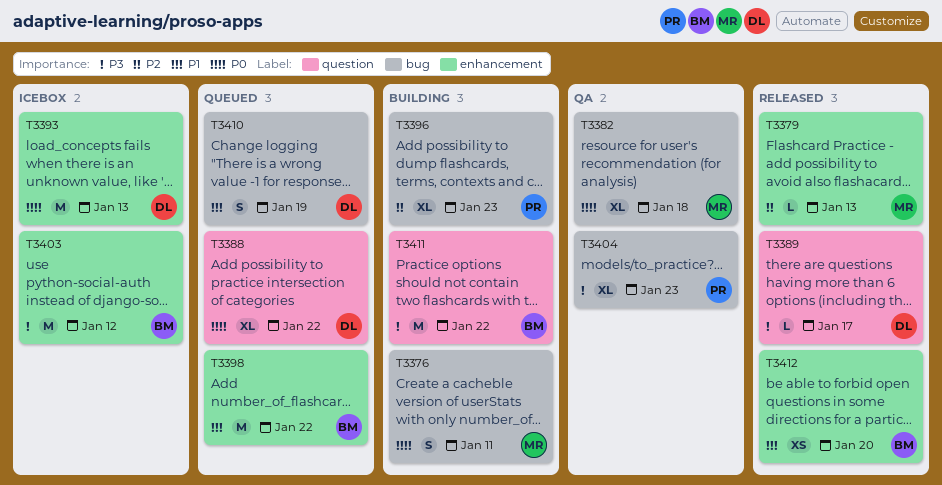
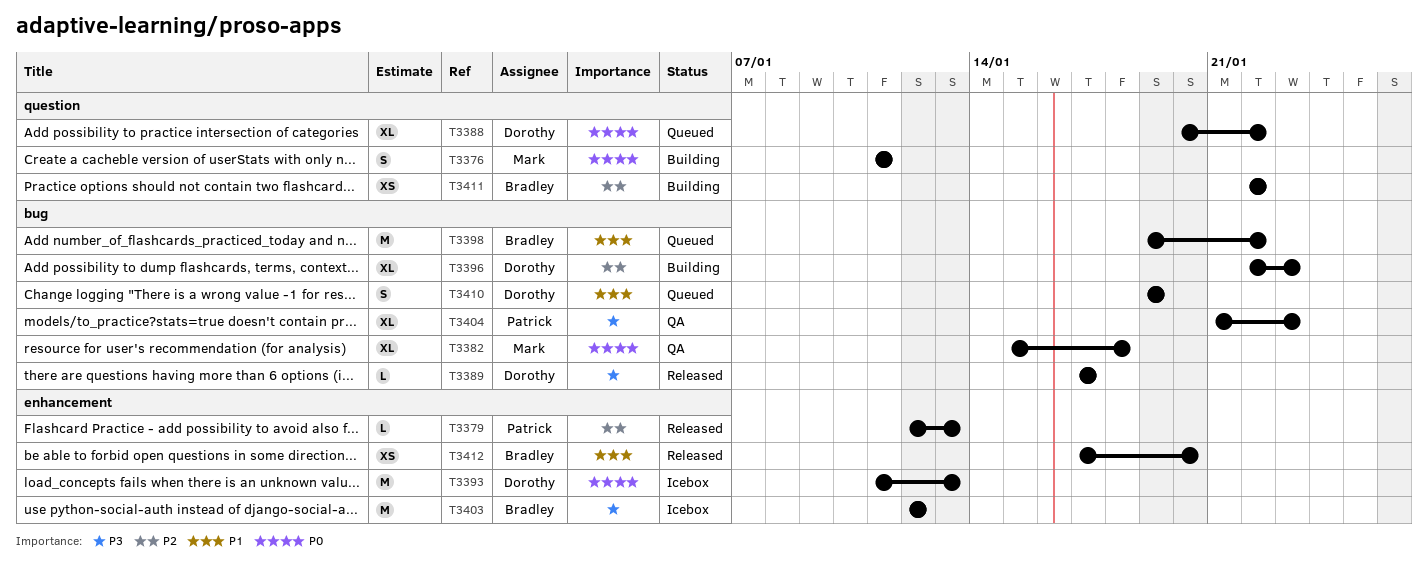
T3376, label: bug -> question
T3379, owner: Mark -> Patrick
T3389, label: question -> bug
T3396, owner: Patrick -> Dorothy
T3398, label: enhancement -> bug
T3411, priority: P3 -> P2
T3411, estimate: M -> XS

